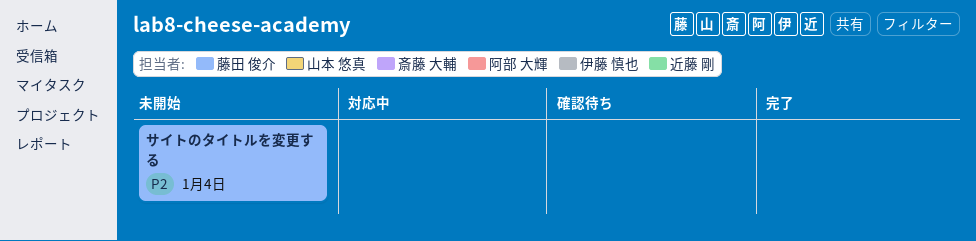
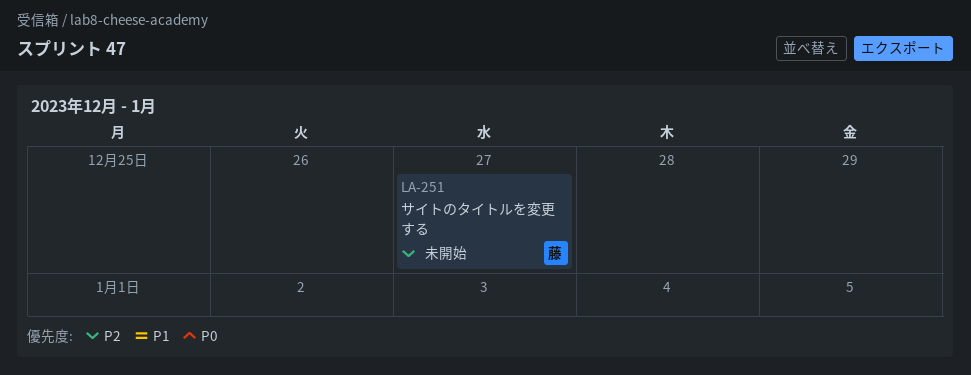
サイトのタイトルを変更する, due: Jan 4 -> Dec 27

